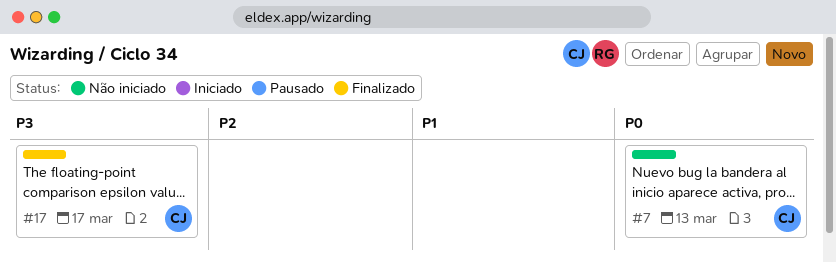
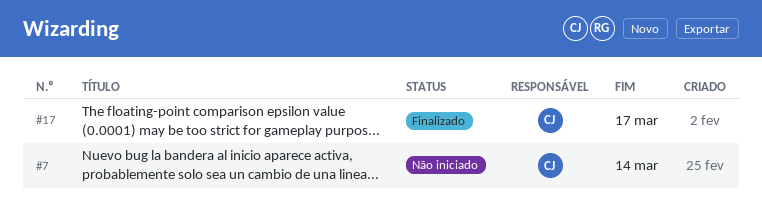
#7, due: Mar 13 -> Mar 14

